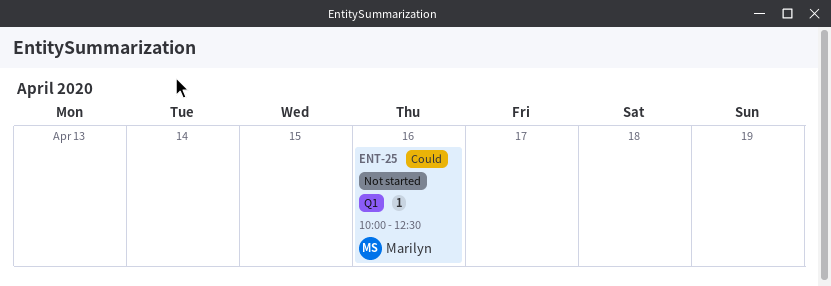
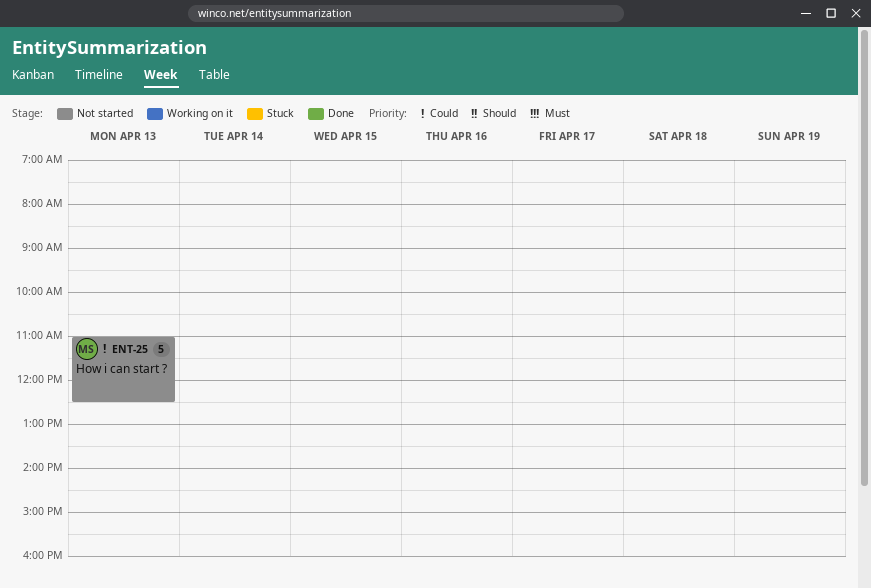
ENT-25, estimate: 1 -> 5
ENT-25, day: Apr 16 -> Apr 13
ENT-25, begins: 10:00 -> 11:00

